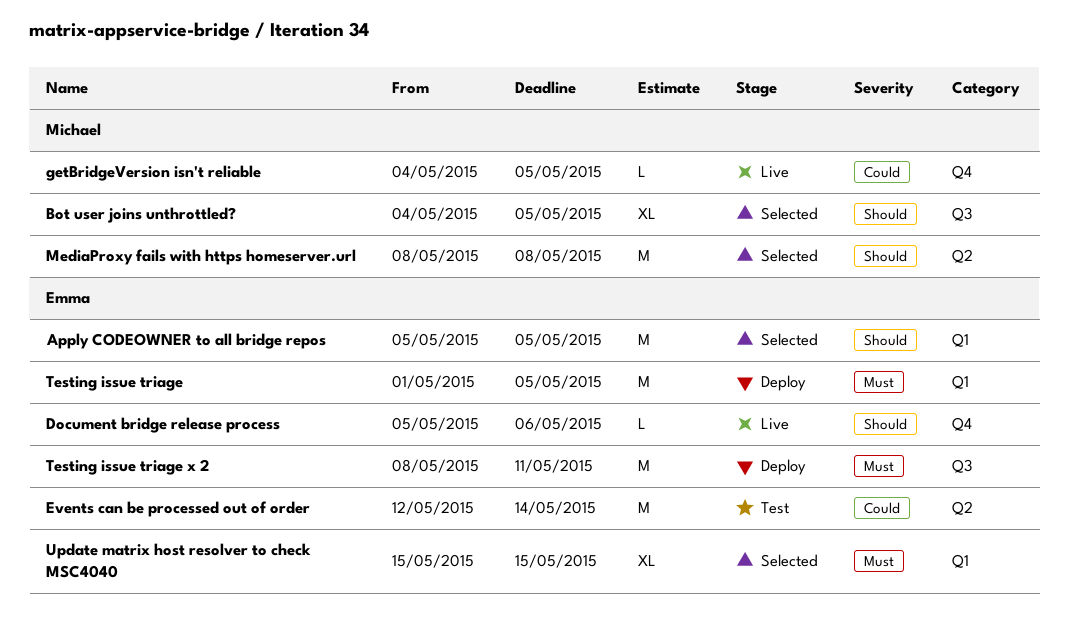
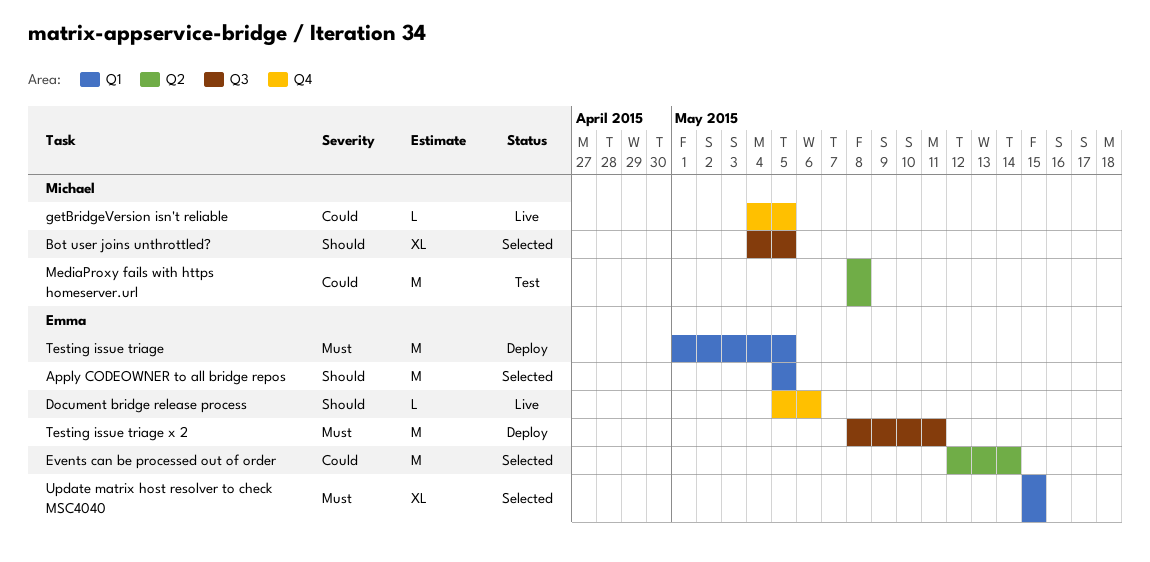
Events can be processed out of order, status: Test -> Selected
MediaProxy fails with https homeserver.url, status: Selected -> Test
MediaProxy fails with https homeserver.url, priority: Should -> Could

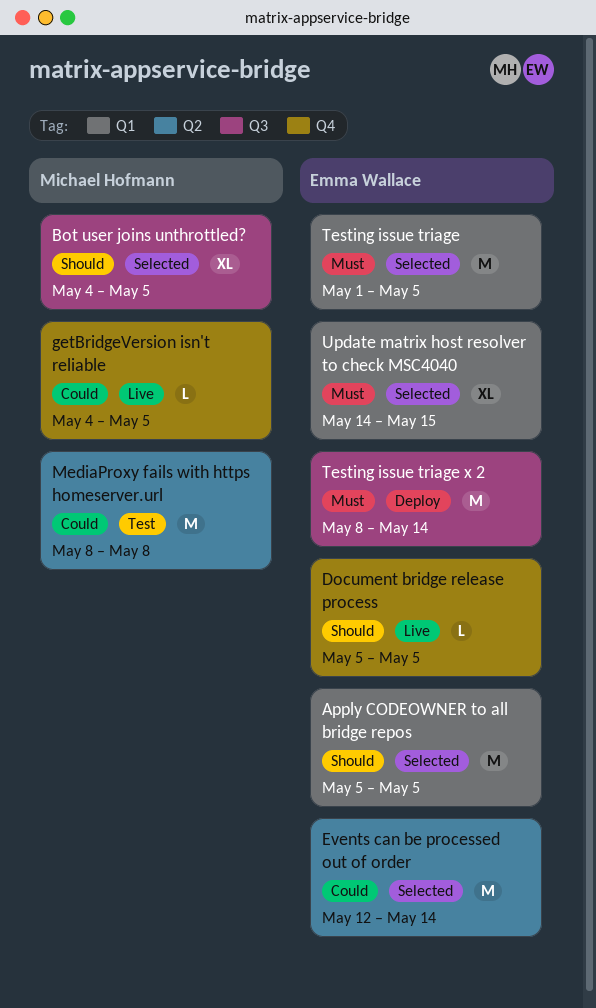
Document bridge release process, due: May 6 -> May 5
Testing issue triage, status: Deploy -> Selected
Testing issue triage x 2, due: May 11 -> May 14
Update matrix host resolver to check MSC4040, start: May 15 -> May 14

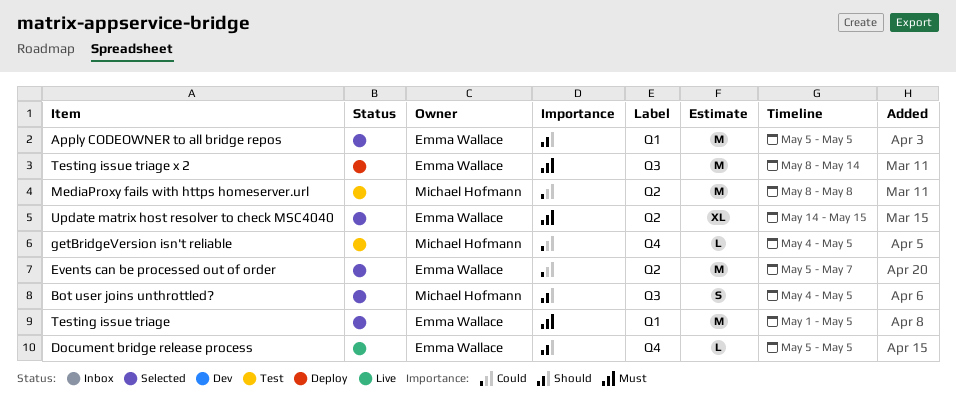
Bot user joins unthrottled?, estimate: XL -> S
Events can be processed out of order, start: May 12 -> May 5
Events can be processed out of order, due: May 14 -> May 7
getBridgeVersion isn't reliable, status: Live -> Test
Update matrix host resolver to check MSC4040, label: Q1 -> Q2

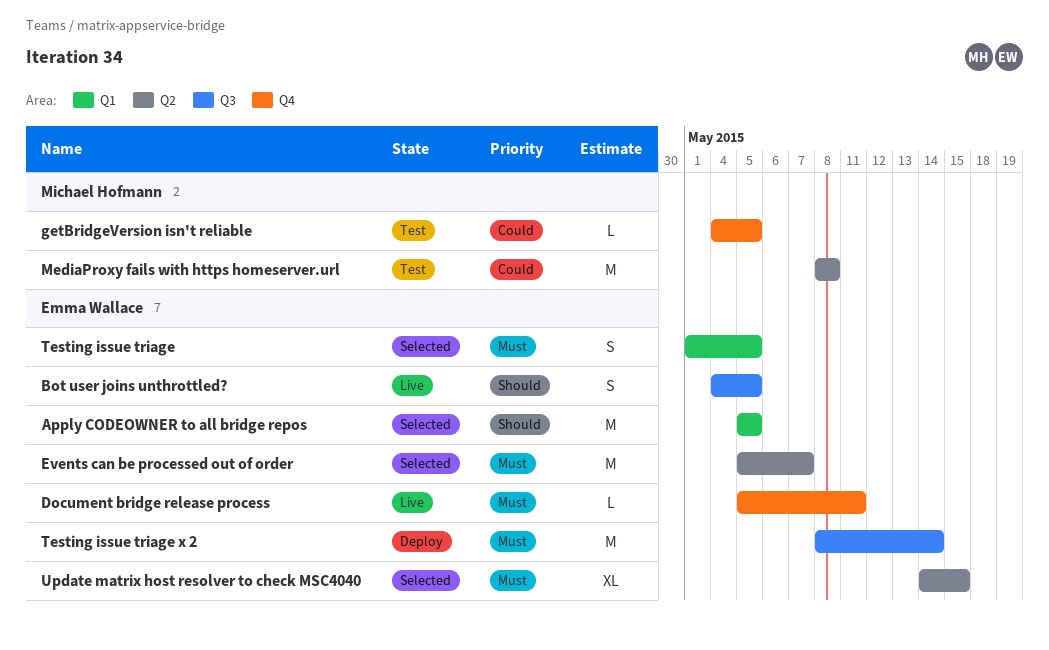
Bot user joins unthrottled?, status: Selected -> Live
Bot user joins unthrottled?, owner: Michael Hofmann -> Emma Wallace
Document bridge release process, priority: Should -> Must
Document bridge release process, due: May 5 -> May 11
Events can be processed out of order, priority: Could -> Must
Testing issue triage, estimate: M -> S

